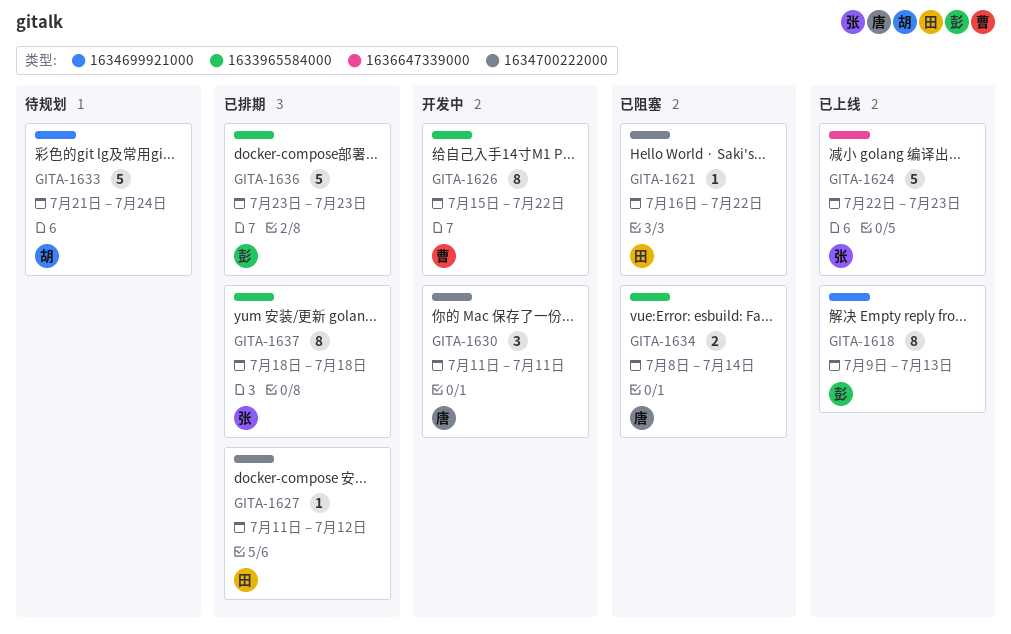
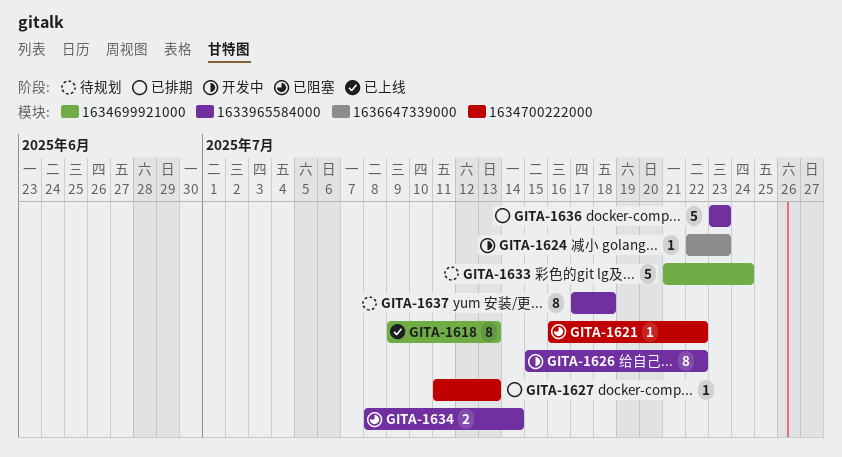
GITA-1624, status: 已上线 -> 开发中
GITA-1624, estimate: 5 -> 1
GITA-1627, due: Jul 12 -> Jul 13
GITA-1630: present -> none
GITA-1637, status: 已排期 -> 待规划
GITA-1637, start: Jul 18 -> Jul 17

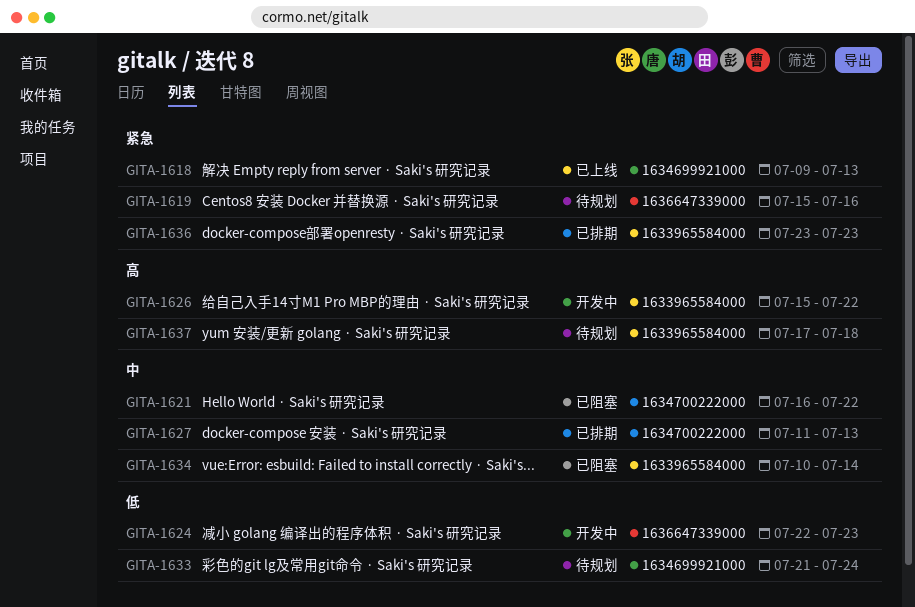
GITA-1619: none -> present
GITA-1634, start: Jul 8 -> Jul 10

